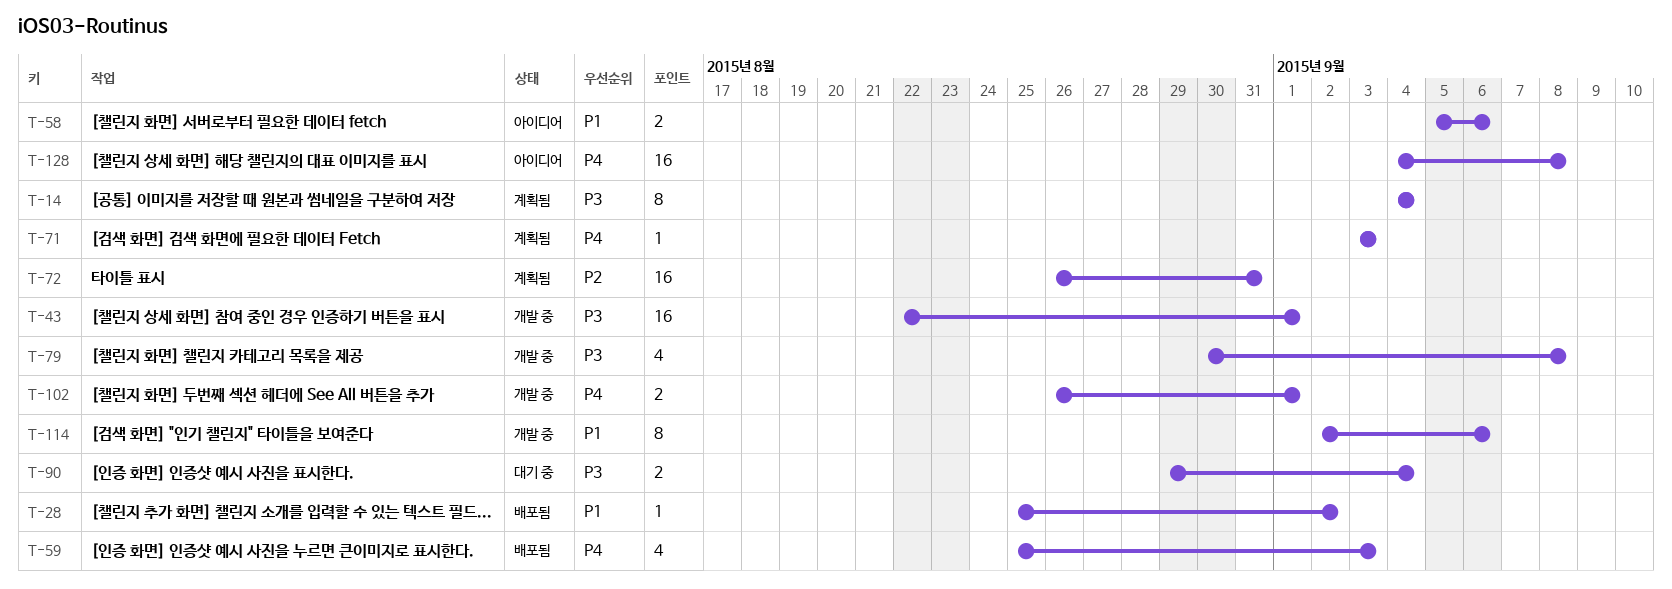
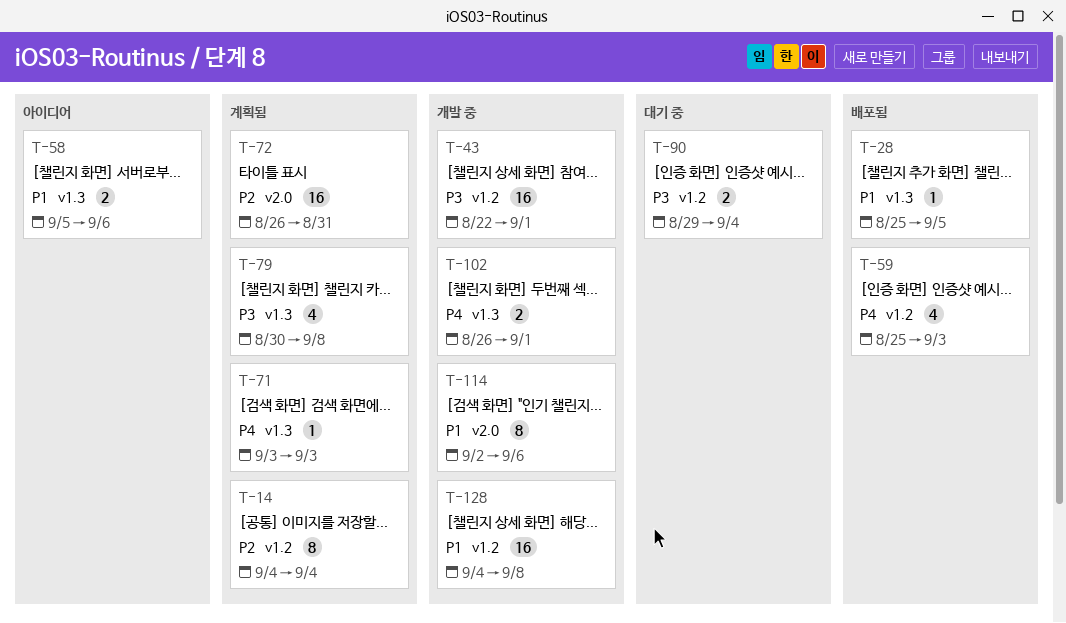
T-14, priority: P3 -> P2
T-28, due: Sep 2 -> Sep 5
T-79, status: 개발 중 -> 계획됨
T-128, status: 아이디어 -> 개발 중
T-128, priority: P4 -> P1

